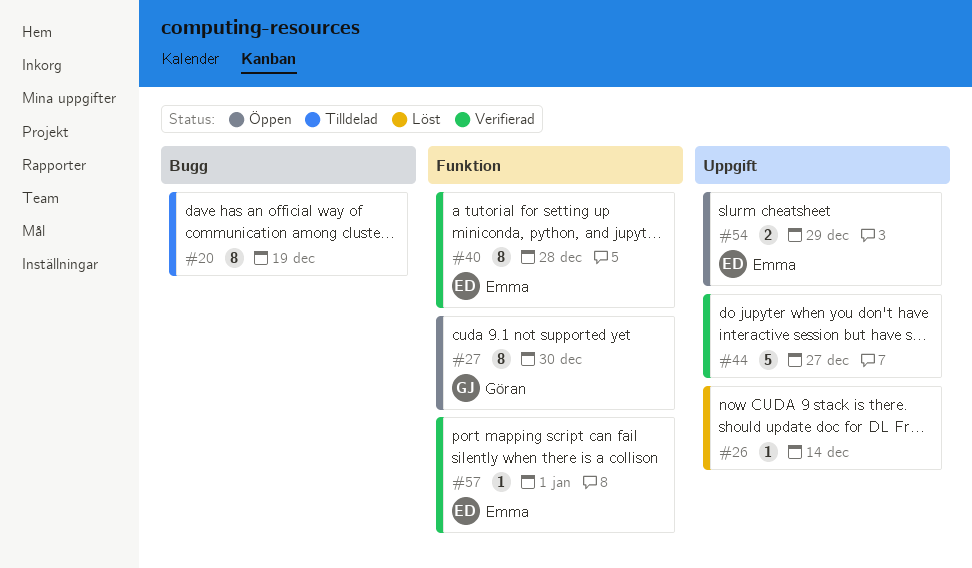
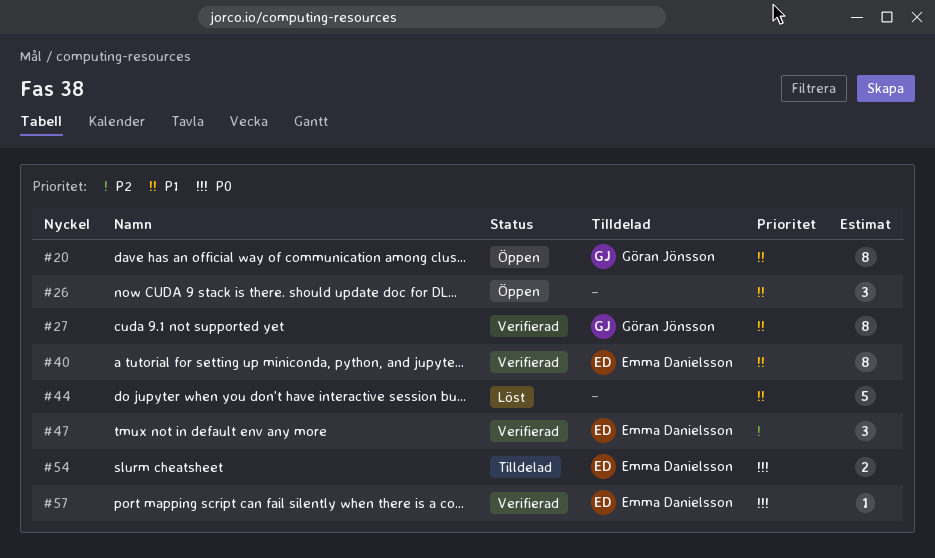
#20, status: Tilldelad -> Öppen
#20, owner: none -> Göran Jönsson
#26, status: Löst -> Öppen
#26, estimate: 1 -> 3
#27, status: Öppen -> Verifierad
#44, status: Verifierad -> Löst
#47: none -> present
#54, status: Öppen -> Tilldelad

